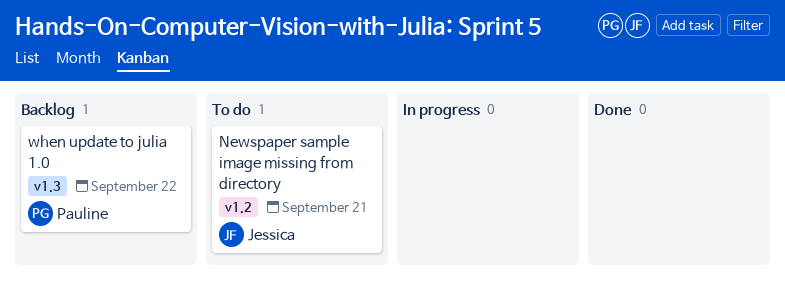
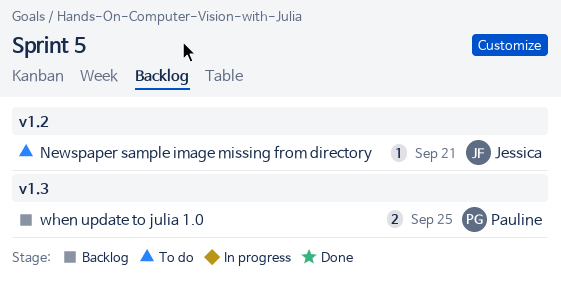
when update to julia 1.0, due: Sep 22 -> Sep 25

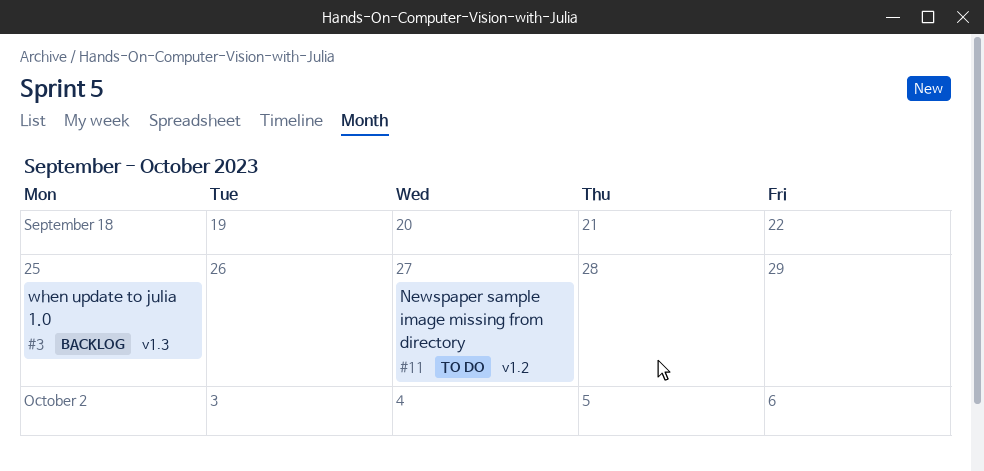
Newspaper sample image missing from directory, due: Sep 21 -> Sep 27

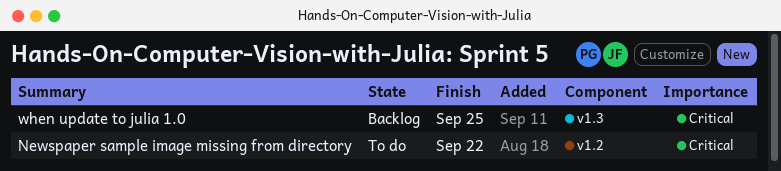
Newspaper sample image missing from directory, due: Sep 27 -> Sep 22

